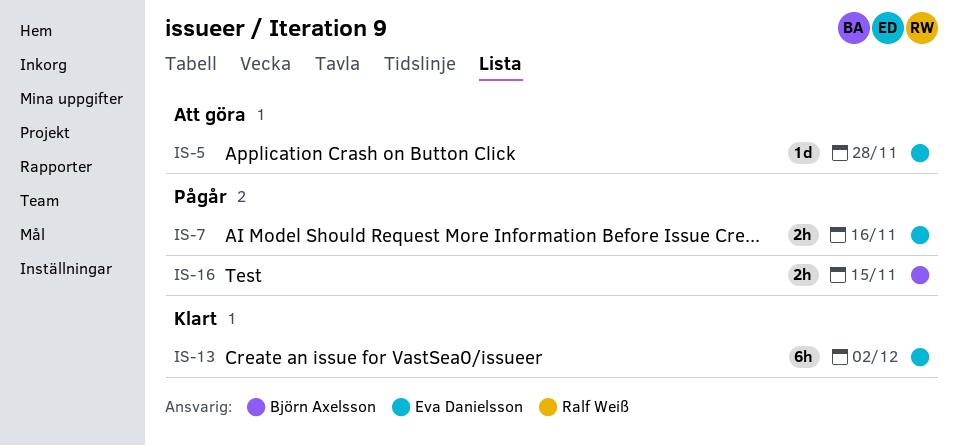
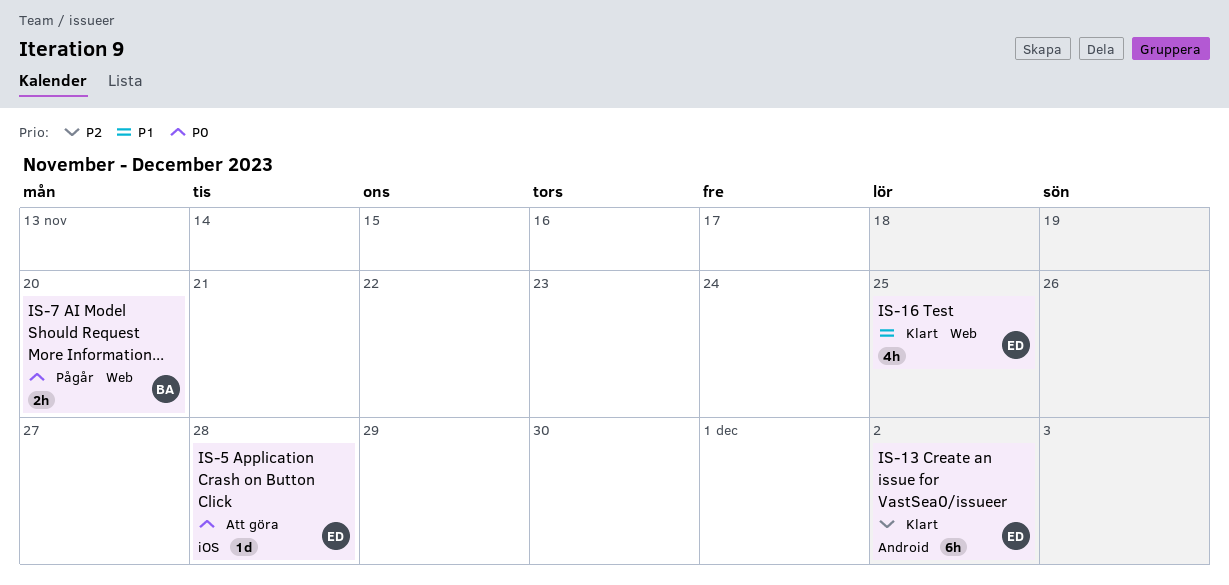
IS-7, owner: Eva Danielsson -> Björn Axelsson
IS-7, due: Nov 16 -> Nov 20
IS-16, status: Pågår -> Klart
IS-16, owner: Björn Axelsson -> Eva Danielsson
IS-16, estimate: 2h -> 4h
IS-16, due: Nov 15 -> Nov 25

